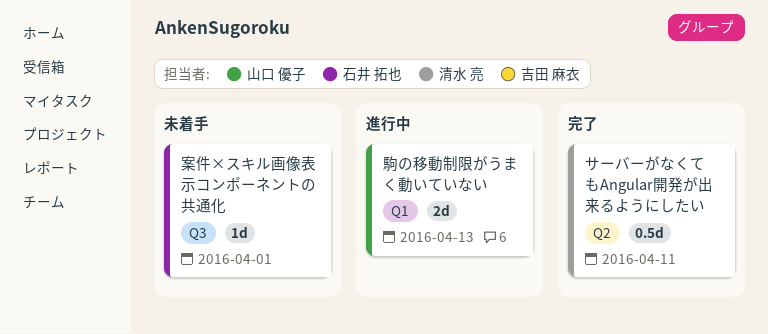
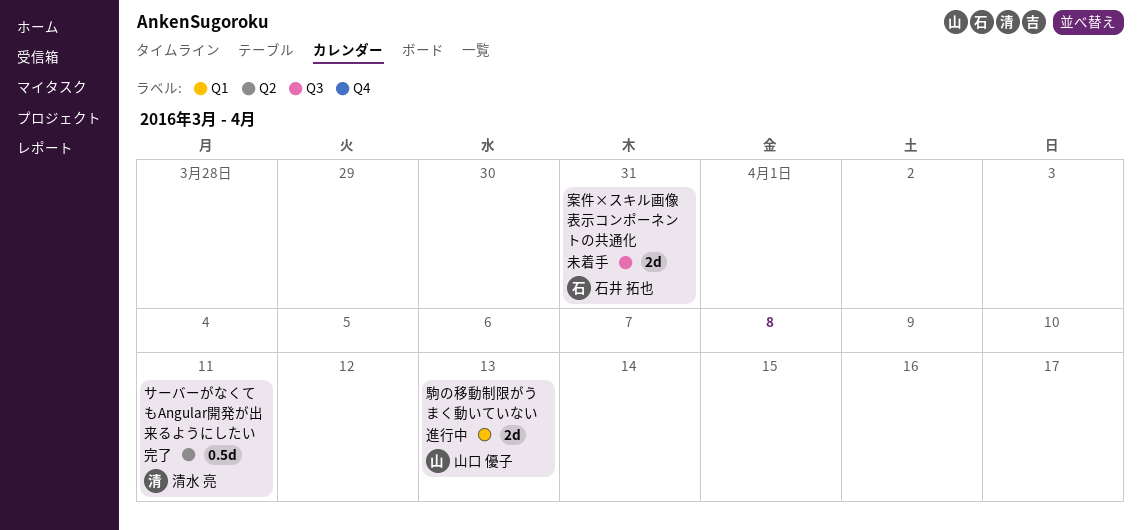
案件×スキル画像表示コンポーネントの共通化, estimate: 1d -> 2d
案件×スキル画像表示コンポーネントの共通化, due: Apr 1 -> Mar 31

